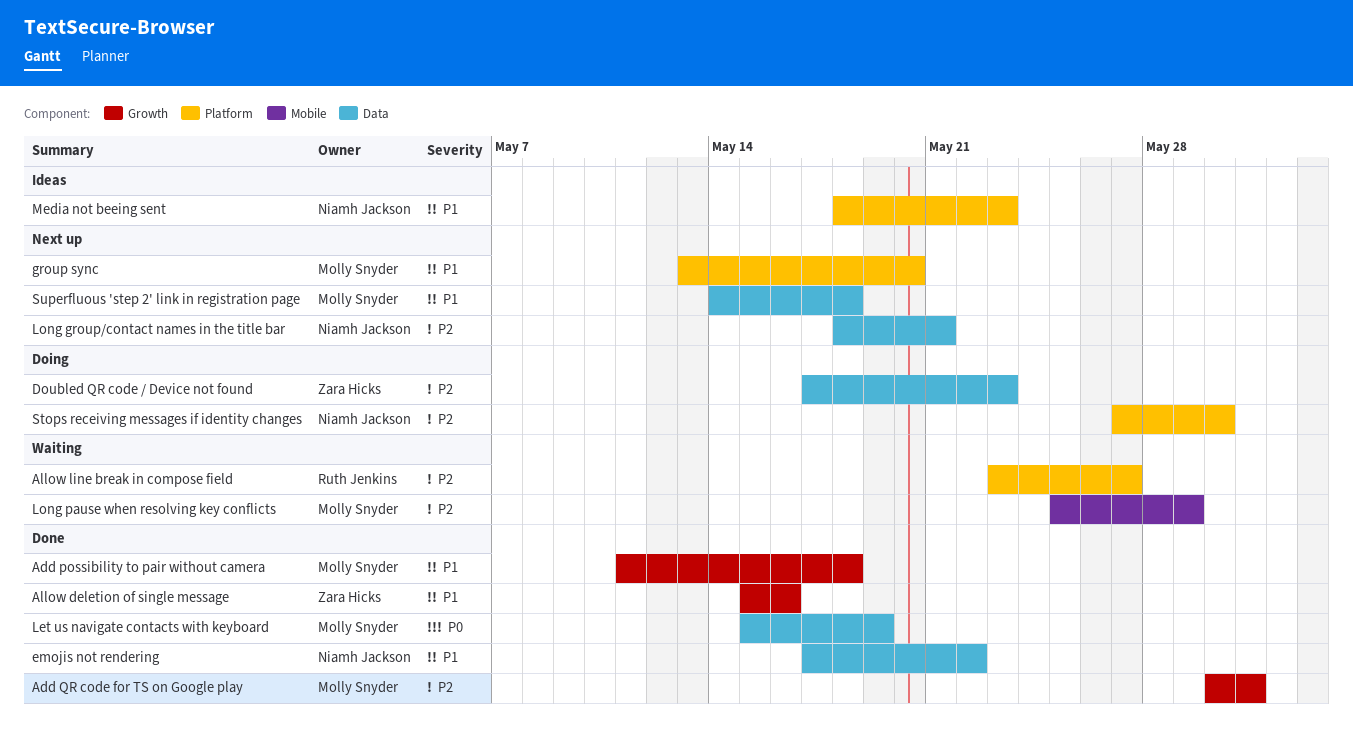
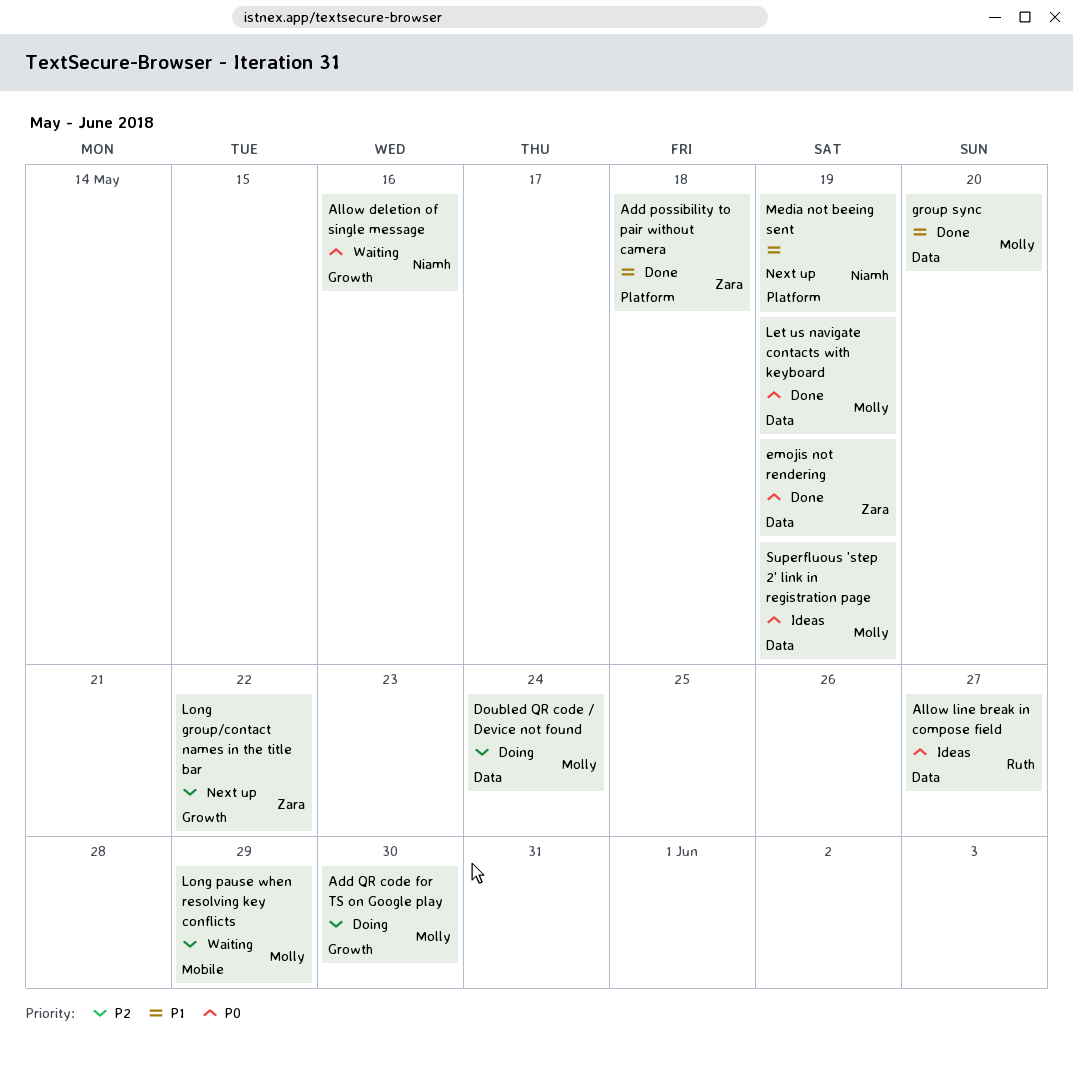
Add possibility to pair without camera, owner: Molly Snyder -> Zara Hicks
Add possibility to pair without camera, label: Growth -> Platform
Add QR code for TS on Google play, status: Done -> Doing
Add QR code for TS on Google play, due: May 31 -> May 30
Allow deletion of single message, status: Done -> Waiting
Allow deletion of single message, owner: Zara Hicks -> Niamh Jackson
Allow deletion of single message, priority: P1 -> P0
Allow line break in compose field, status: Waiting -> Ideas
Allow line break in compose field, priority: P2 -> P0
Allow line break in compose field, label: Platform -> Data
Doubled QR code / Device not found, owner: Zara Hicks -> Molly Snyder
Doubled QR code / Device not found, due: May 23 -> May 24
emojis not rendering, owner: Niamh Jackson -> Zara Hicks
emojis not rendering, priority: P1 -> P0
emojis not rendering, due: May 22 -> May 19
group sync, status: Next up -> Done
group sync, label: Platform -> Data
Long group/contact names in the title bar, owner: Niamh Jackson -> Zara Hicks
Long group/contact names in the title bar, label: Data -> Growth
Long group/contact names in the title bar, due: May 21 -> May 22
Media not beeing sent, status: Ideas -> Next up
Media not beeing sent, due: May 23 -> May 19
Stops receiving messages if identity changes: present -> none
Superfluous 'step 2' link in registration page, status: Next up -> Ideas
Superfluous 'step 2' link in registration page, priority: P1 -> P0
Superfluous 'step 2' link in registration page, due: May 18 -> May 19

